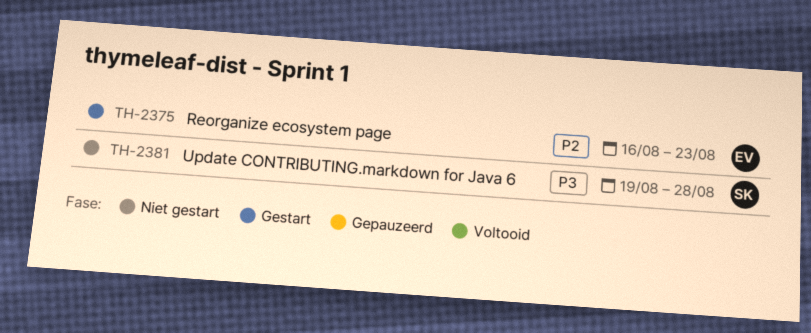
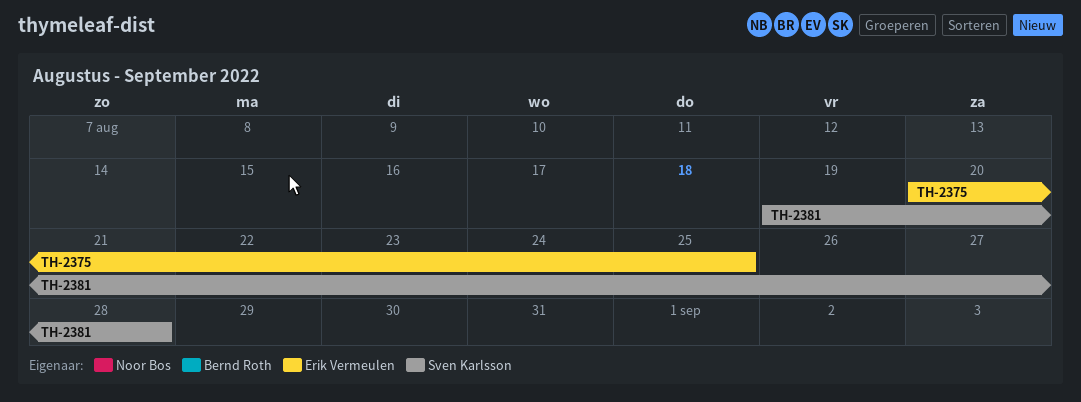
TH-2375, start: Aug 16 -> Aug 20
TH-2375, due: Aug 23 -> Aug 25

